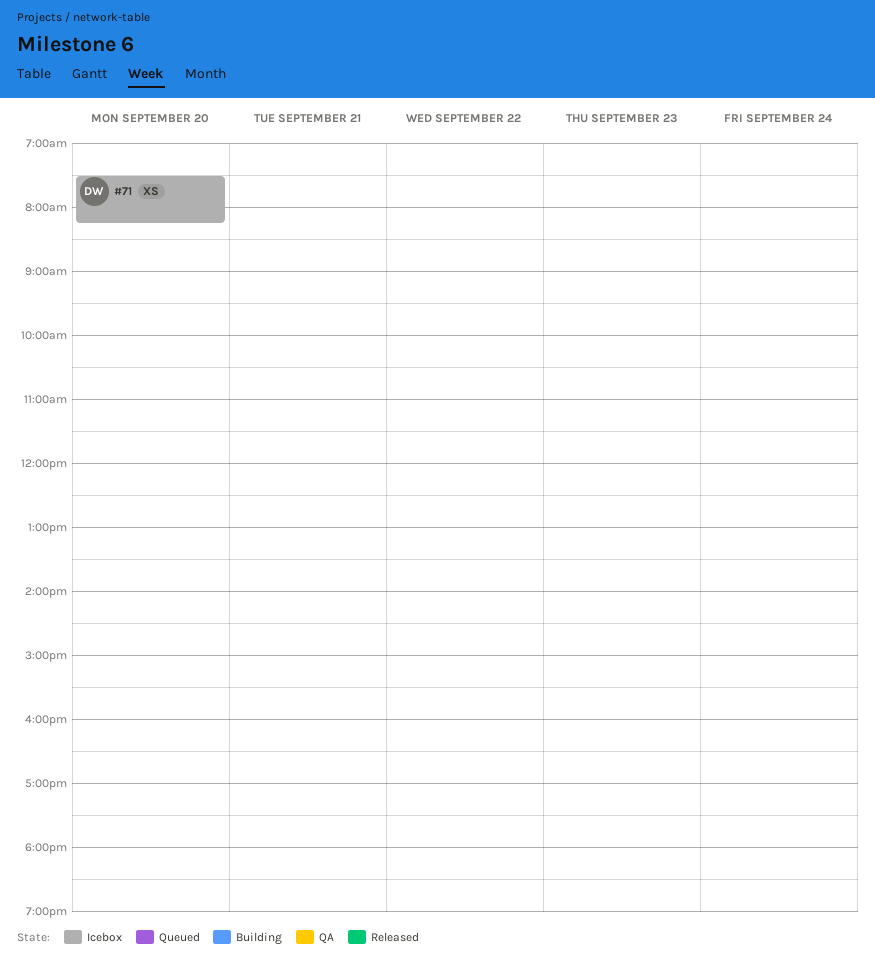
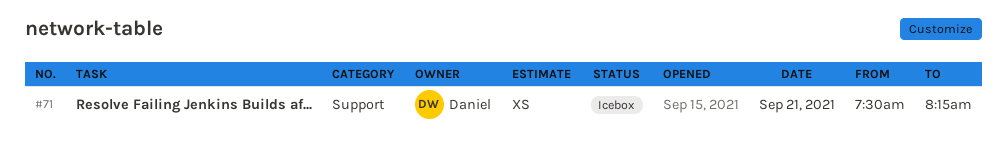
#71, day: Sep 20 -> Sep 21

